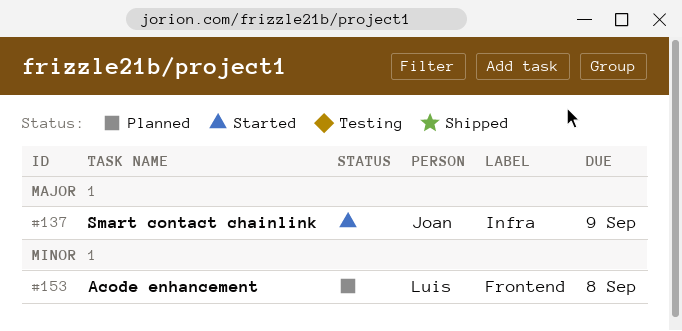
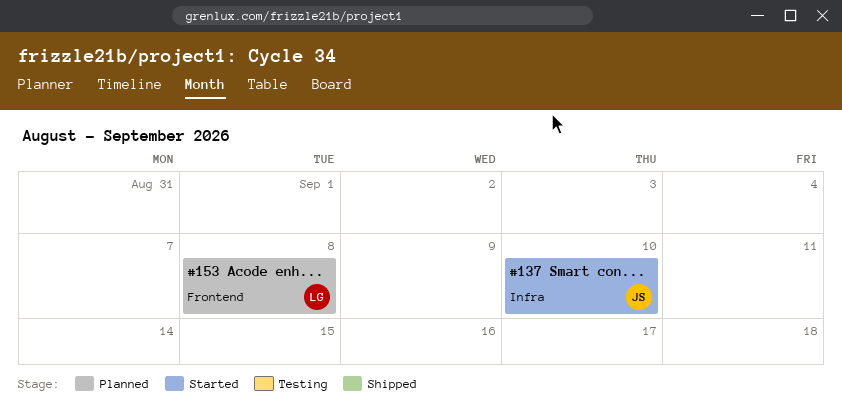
#137, due: Sep 9 -> Sep 10

